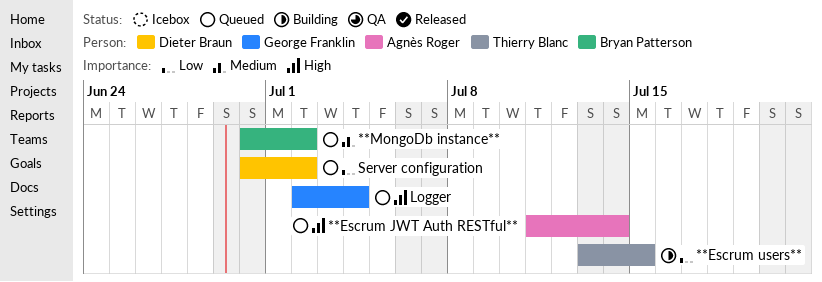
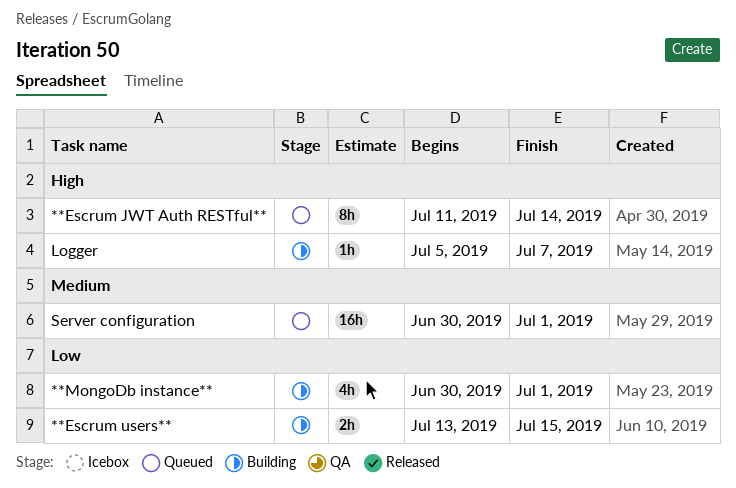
**MongoDb instance**, status: Queued -> Building
**MongoDb instance**, priority: Medium -> Low
**MongoDb instance**, due: Jul 2 -> Jul 1
Logger, status: Queued -> Building
Logger, start: Jul 2 -> Jul 5
Logger, due: Jul 4 -> Jul 7
Server configuration, priority: Low -> Medium
Server configuration, due: Jul 2 -> Jul 1

